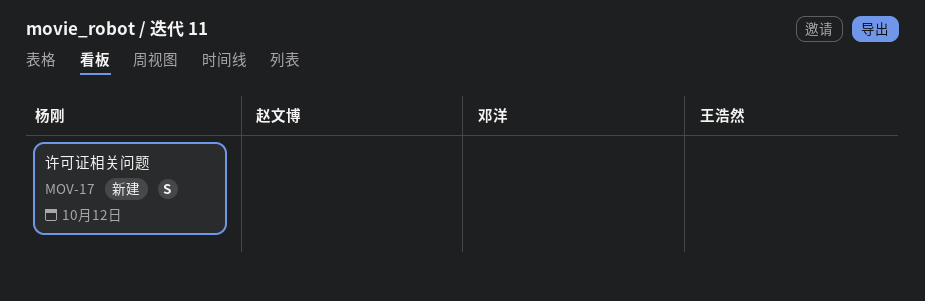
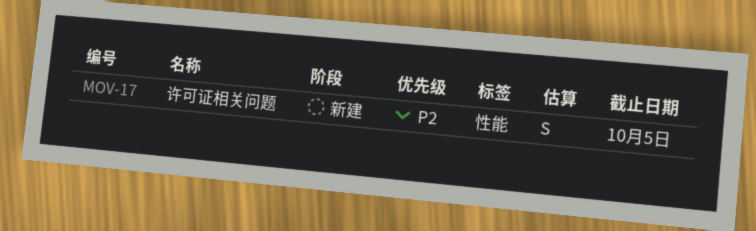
MOV-17, due: Oct 12 -> Oct 5

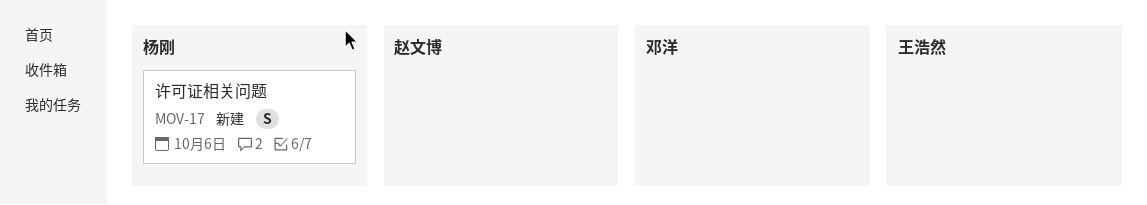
MOV-17, due: Oct 5 -> Oct 6

